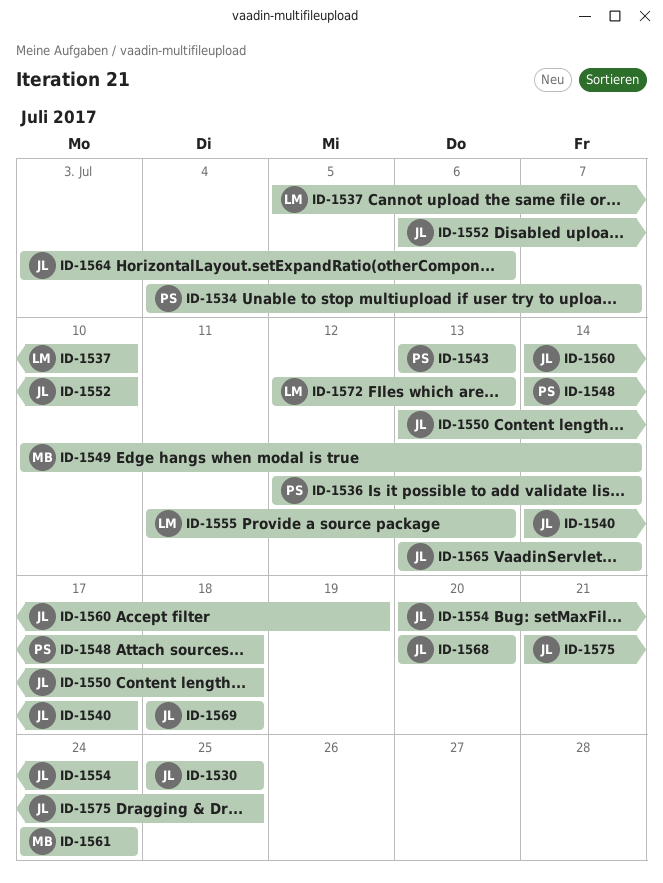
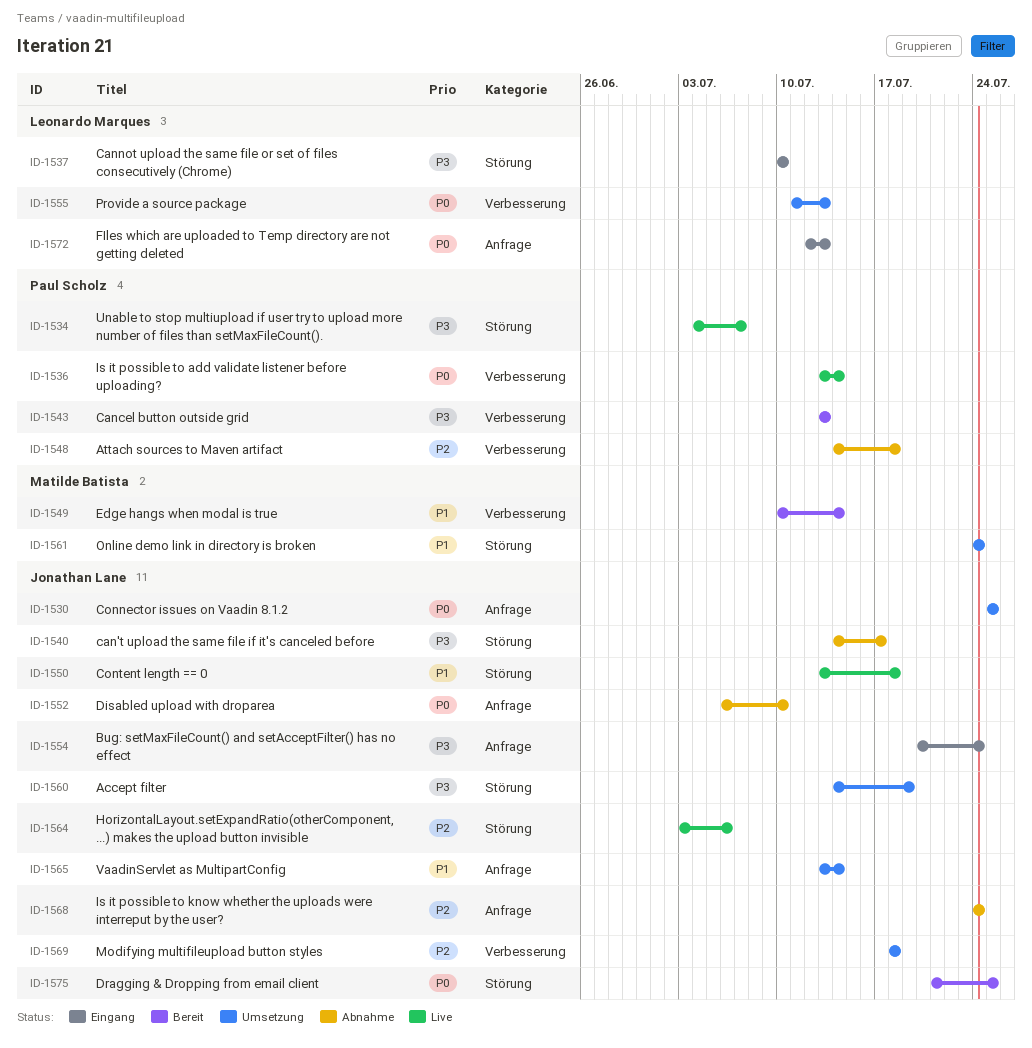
ID-1536, start: Jul 12 -> Jul 13
ID-1537, start: Jul 5 -> Jul 10
ID-1568, start: Jul 20 -> Jul 24
ID-1568, due: Jul 20 -> Jul 24

